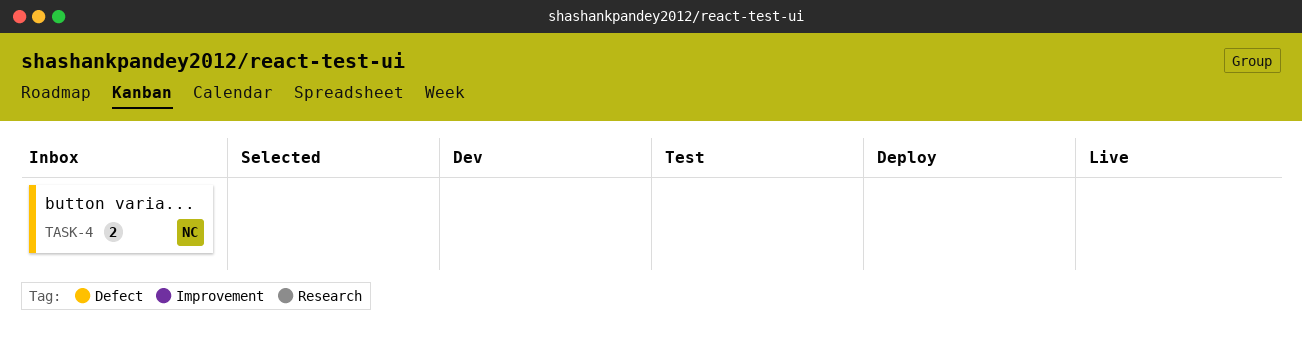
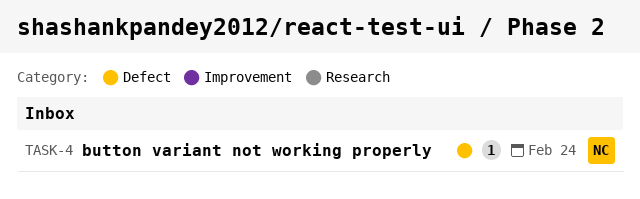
TASK-4, estimate: 2 -> 1

